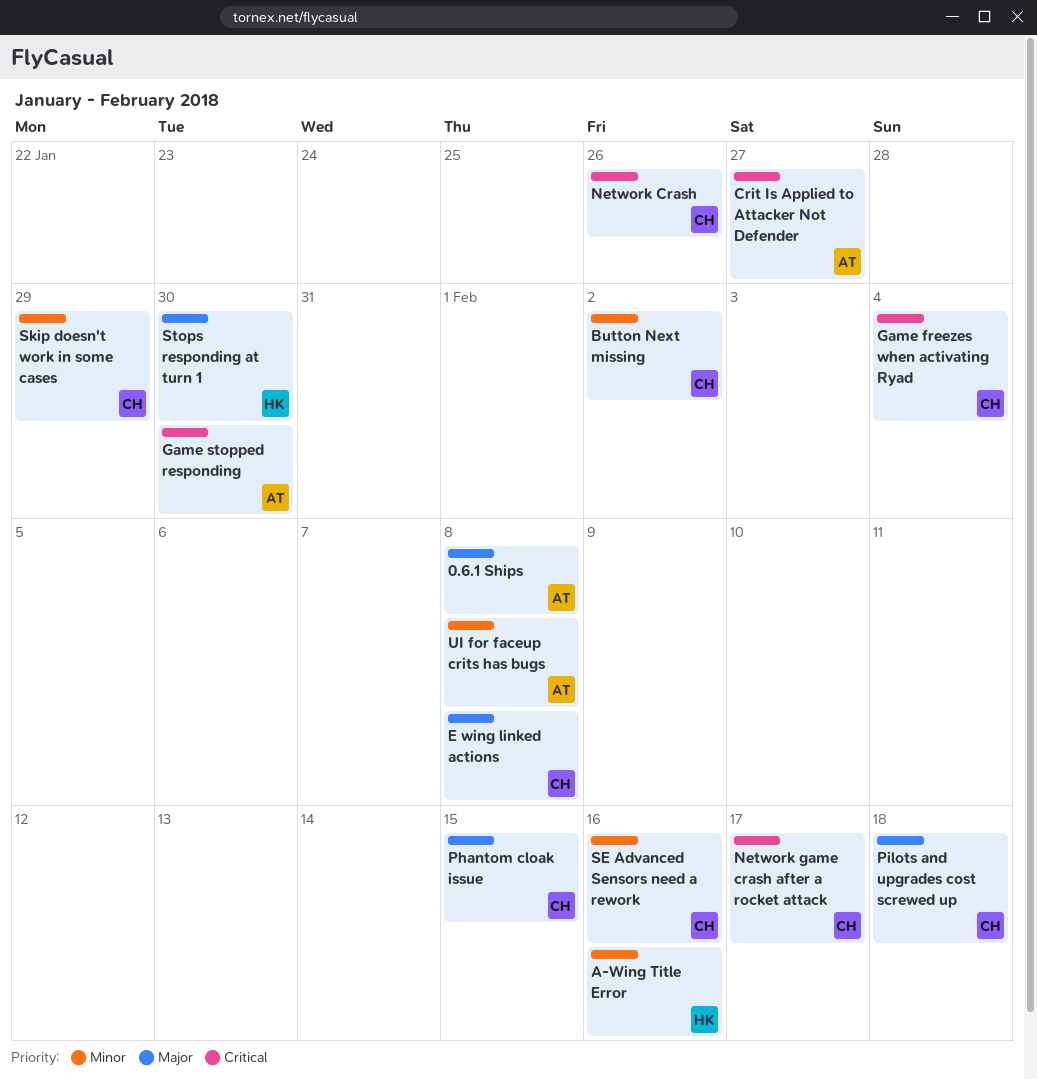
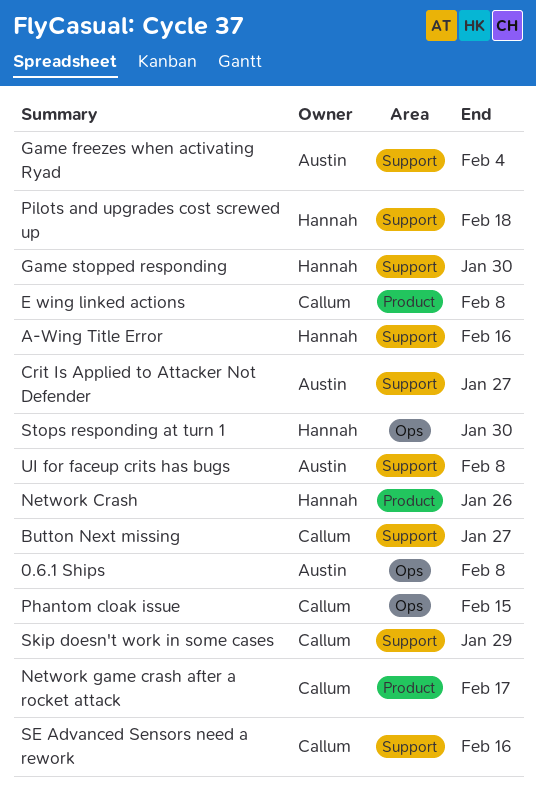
Button Next missing, due: Feb 2 -> Jan 27
Game freezes when activating Ryad, owner: Callum -> Austin
Game stopped responding, owner: Austin -> Hannah
Network Crash, owner: Callum -> Hannah
Pilots and upgrades cost screwed up, owner: Callum -> Hannah

